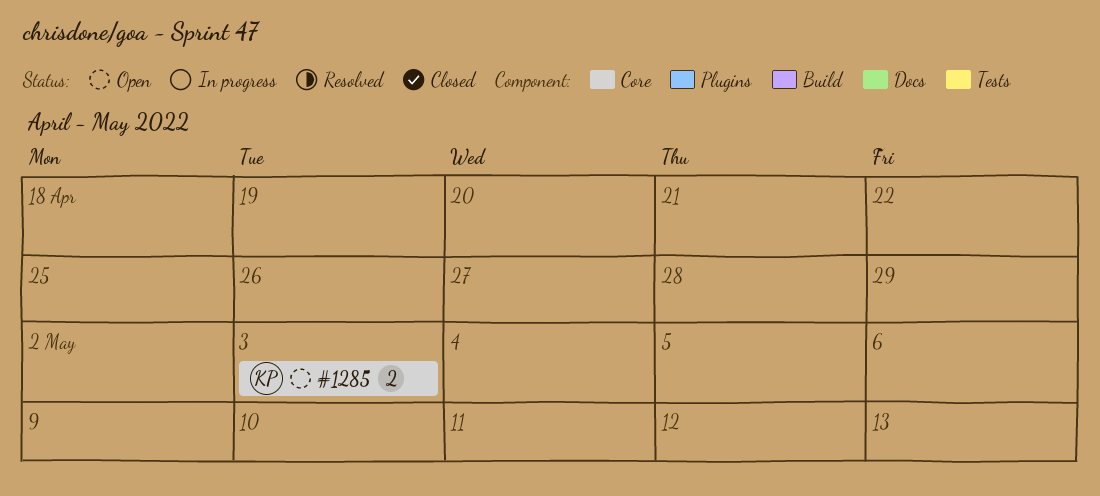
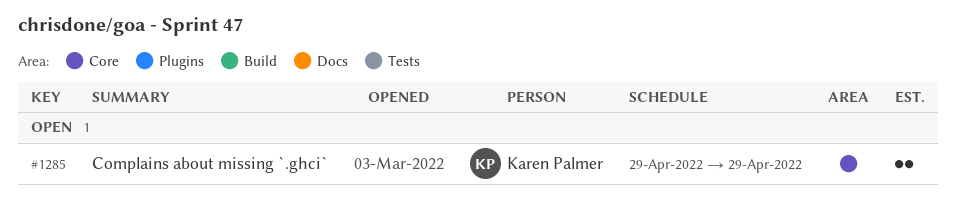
#1285, start: May 3 -> Apr 29
#1285, due: May 3 -> Apr 29

